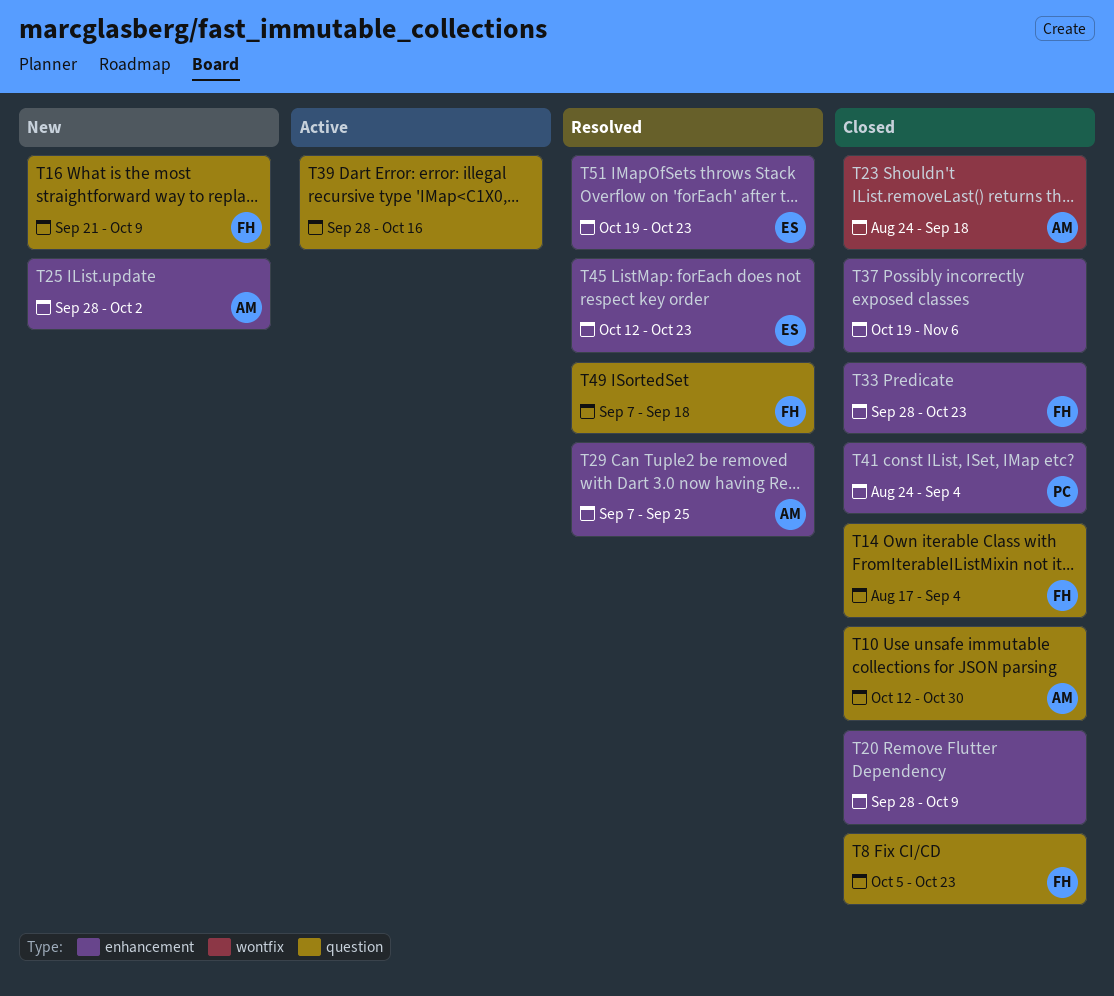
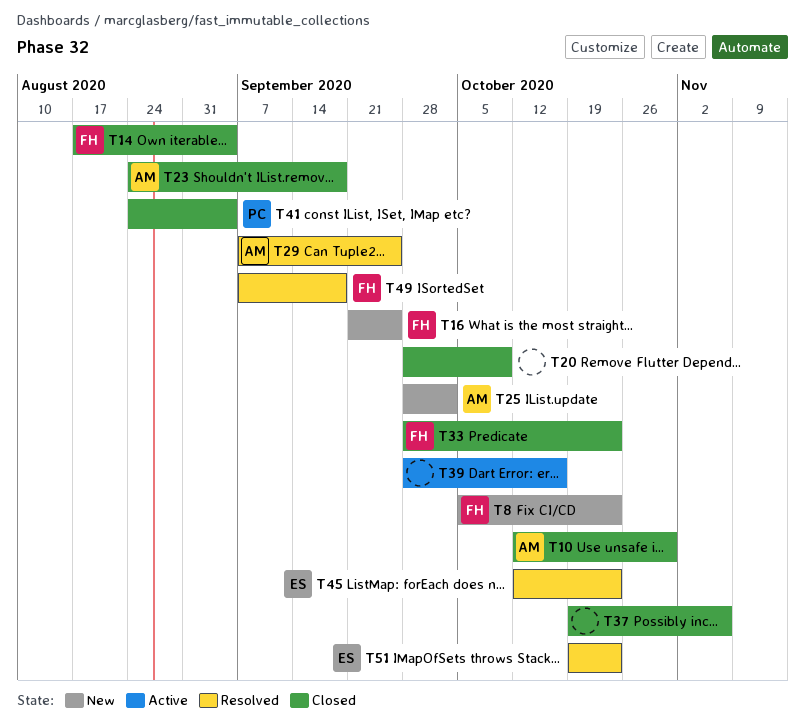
T8, status: Closed -> New
T16, due: Oct 9 -> Sep 25

